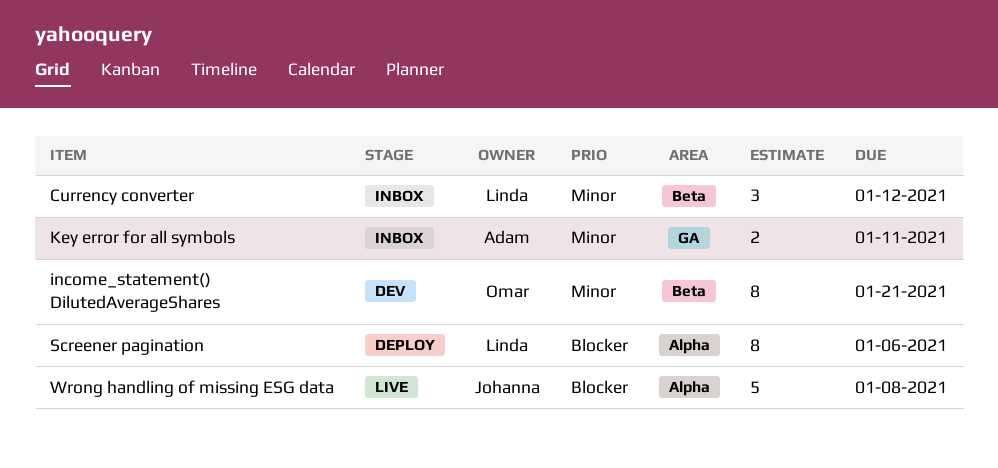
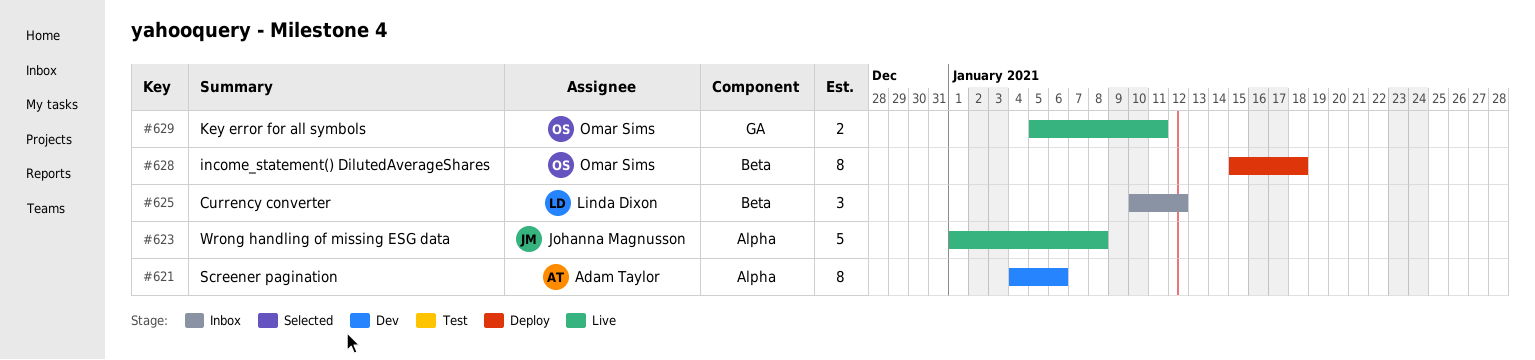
income_statement() DilutedAverageShares, status: Dev -> Deploy
income_statement() DilutedAverageShares, due: Jan 21 -> Jan 18
Key error for all symbols, status: Inbox -> Live
Key error for all symbols, owner: Adam Taylor -> Omar Sims
Screener pagination, status: Deploy -> Dev
Screener pagination, owner: Linda Dixon -> Adam Taylor

